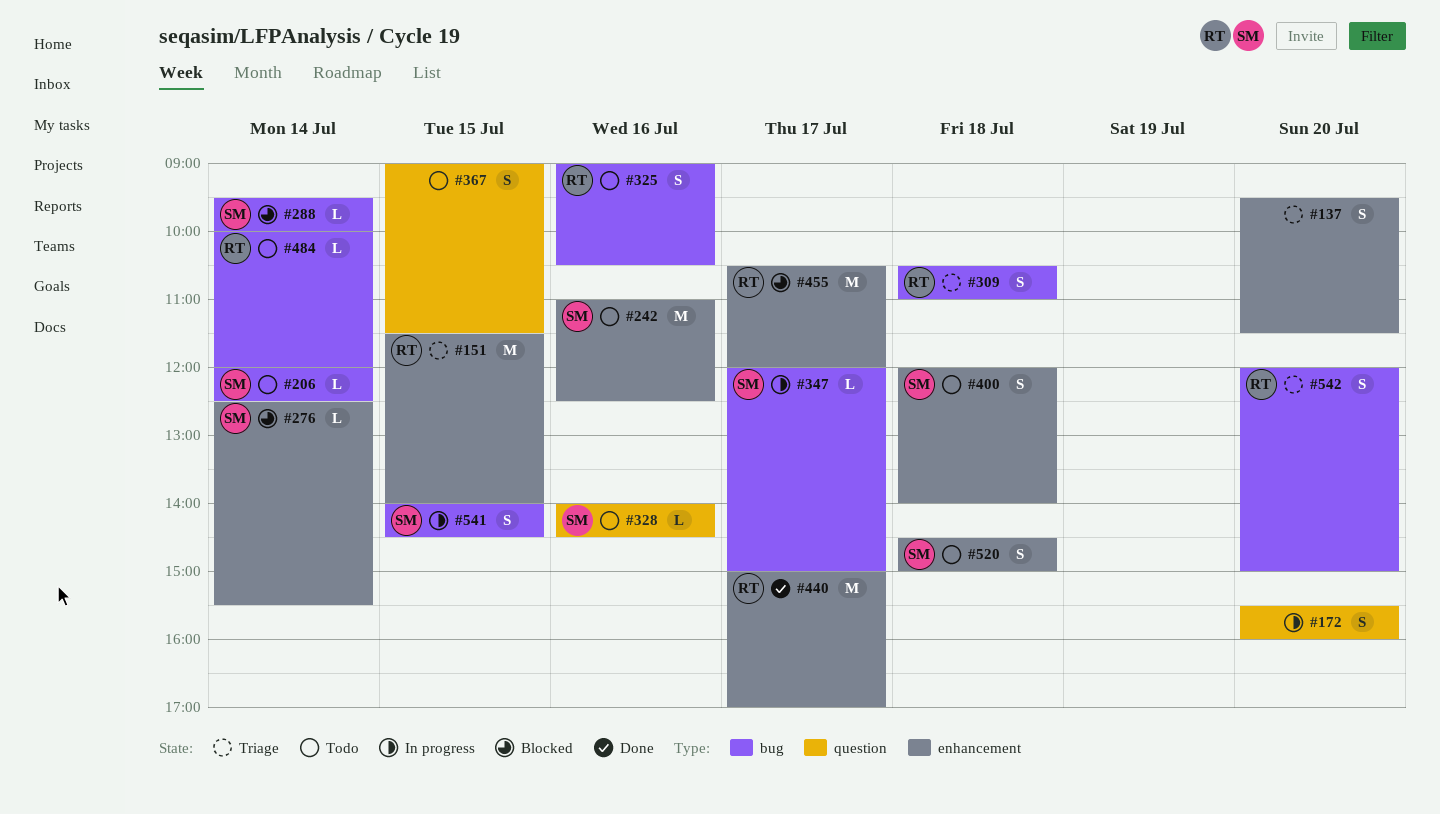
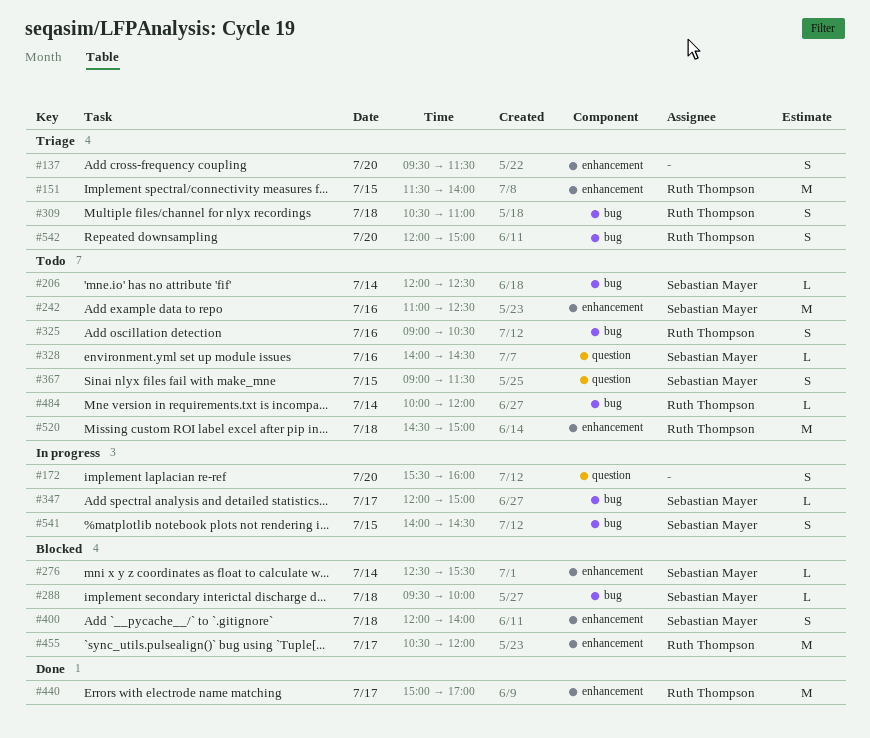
#288, day: Jul 14 -> Jul 18
#367, owner: none -> Sebastian Mayer
#400, status: Todo -> Blocked
#520, owner: Sebastian Mayer -> Ruth Thompson
#520, estimate: S -> M

